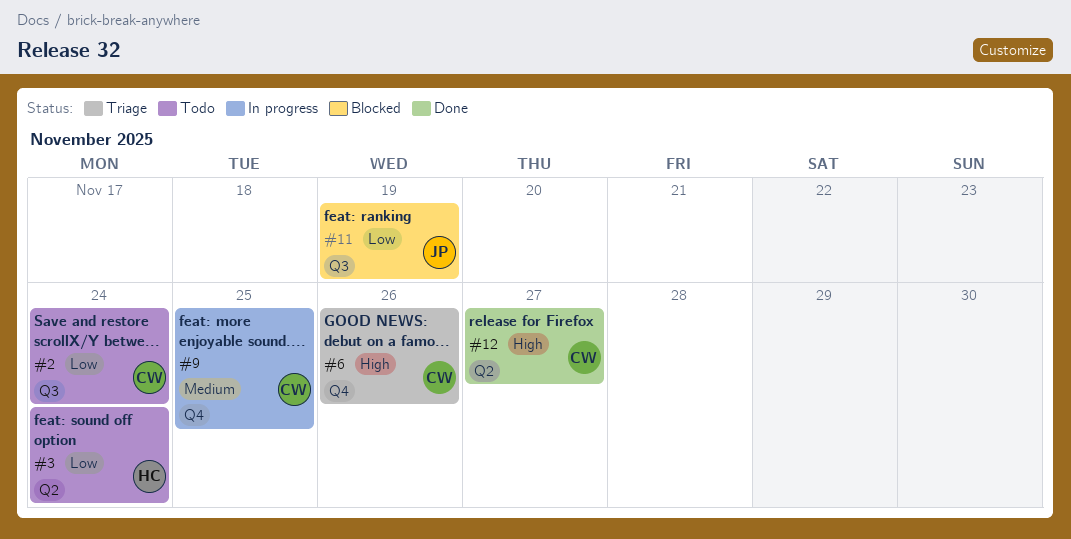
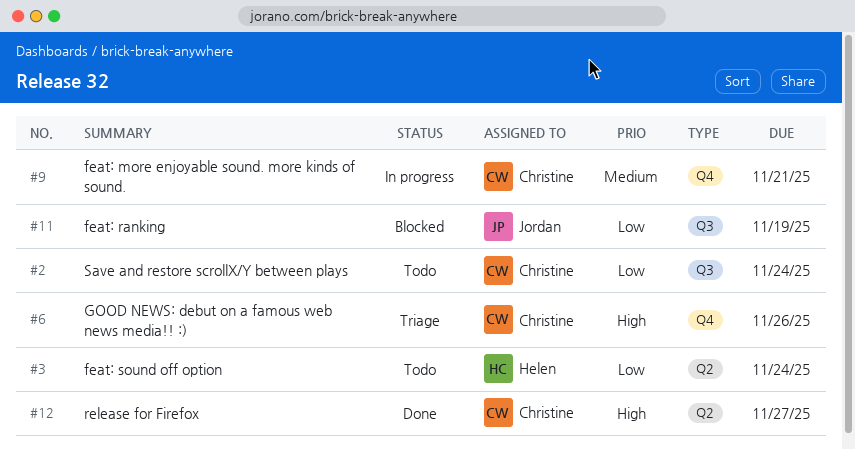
#9, due: Nov 25 -> Nov 21

